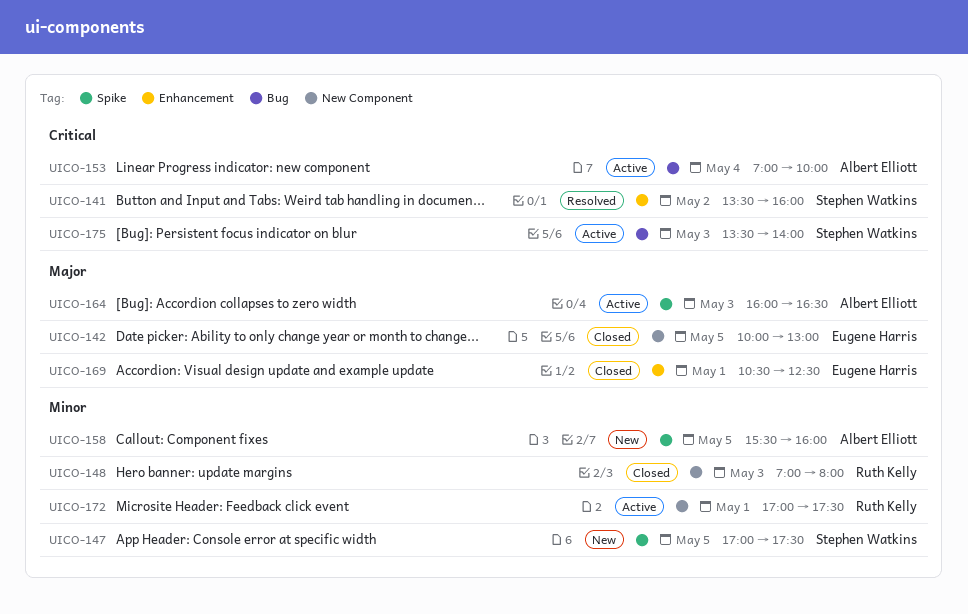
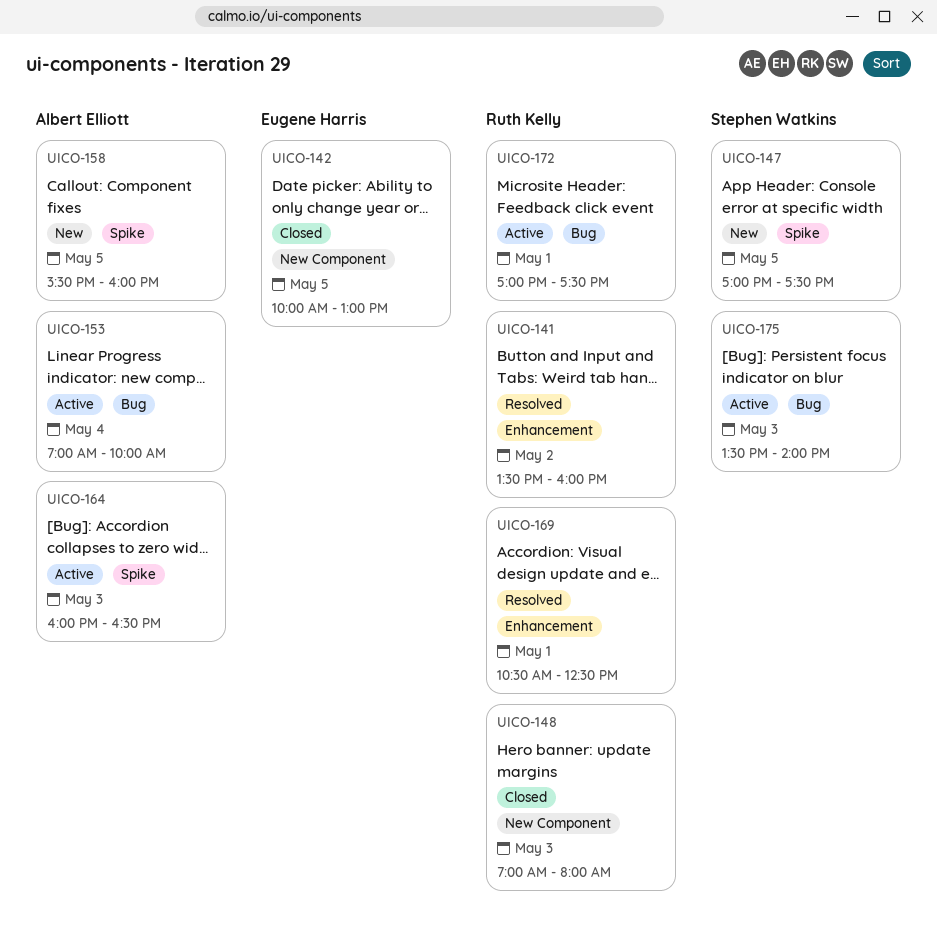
UICO-141, owner: Stephen Watkins -> Ruth Kelly
UICO-169, status: Closed -> Resolved
UICO-169, owner: Eugene Harris -> Ruth Kelly
UICO-172, label: New Component -> Bug

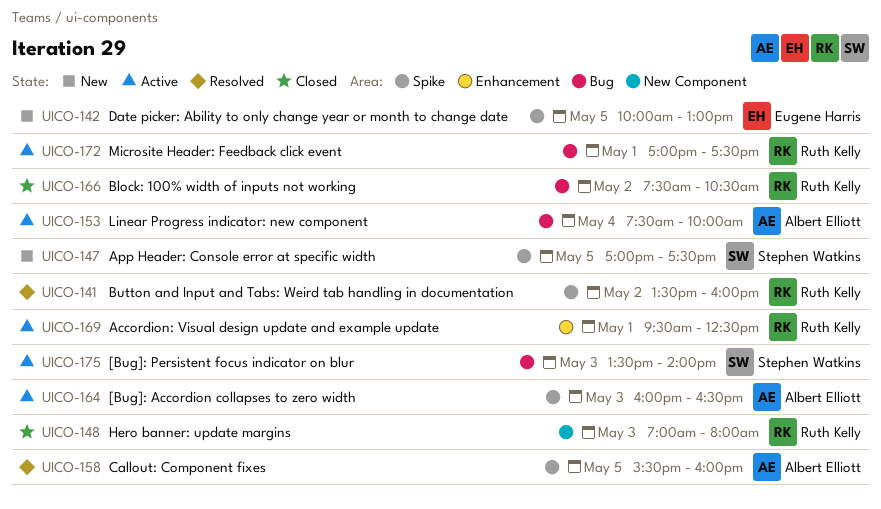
UICO-141, label: Enhancement -> Spike
UICO-142, status: Closed -> New
UICO-142, label: New Component -> Spike
UICO-153, begins: 07:00 -> 07:30
UICO-158, status: New -> Resolved
UICO-166: none -> present
UICO-169, status: Resolved -> Active
UICO-169, begins: 10:30 -> 09:30

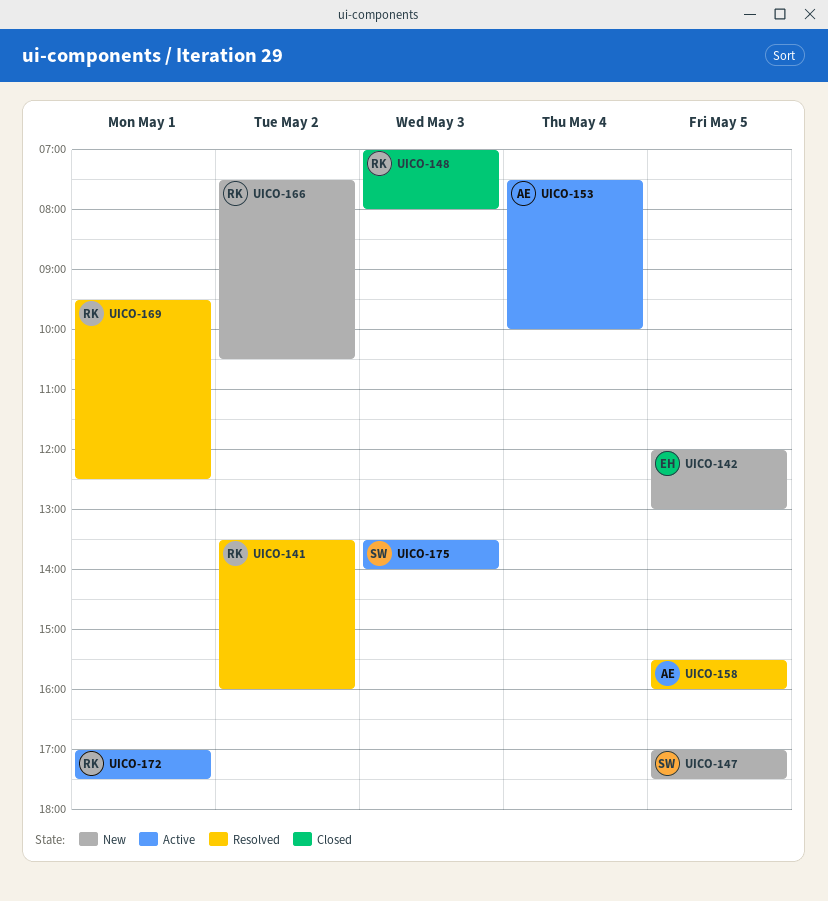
UICO-142, begins: 10:00 -> 12:00
UICO-164: present -> none
UICO-166, status: Closed -> New
UICO-169, status: Active -> Resolved

